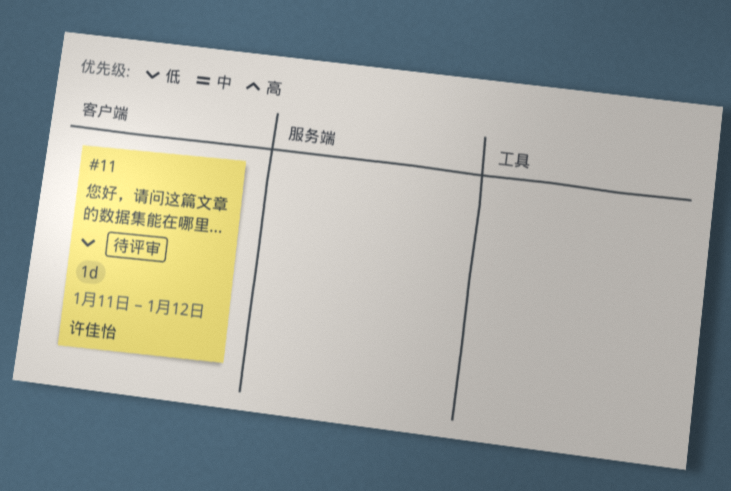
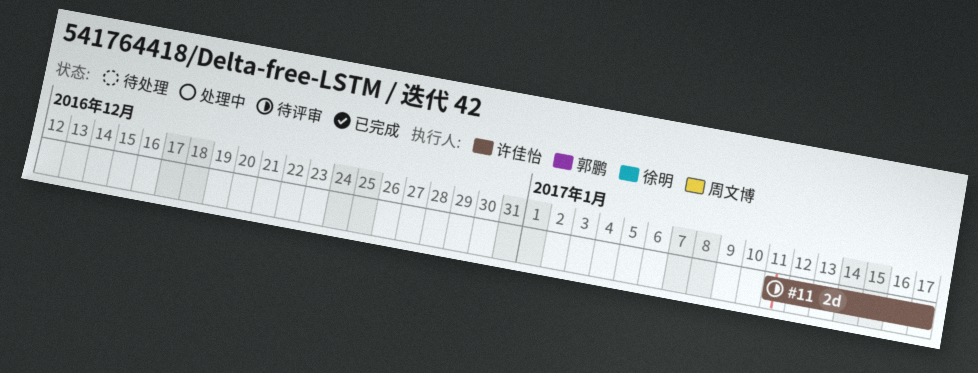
#11, estimate: 1d -> 2d
#11, due: Jan 12 -> Jan 17

